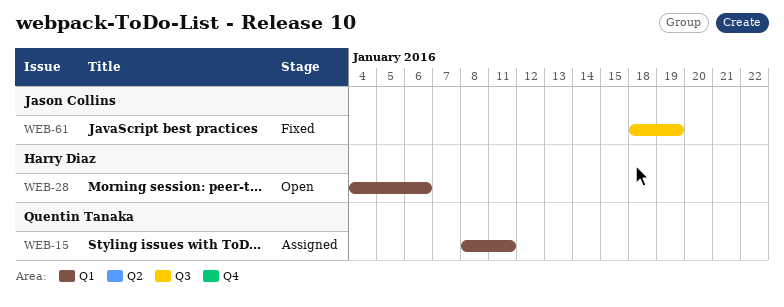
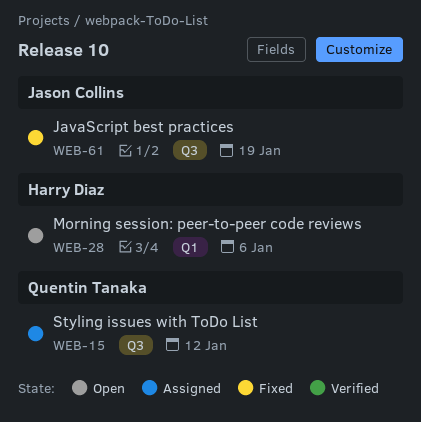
WEB-15, label: Q1 -> Q3
WEB-15, due: Jan 11 -> Jan 12

